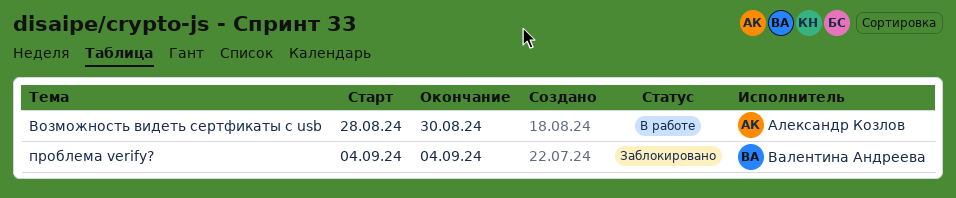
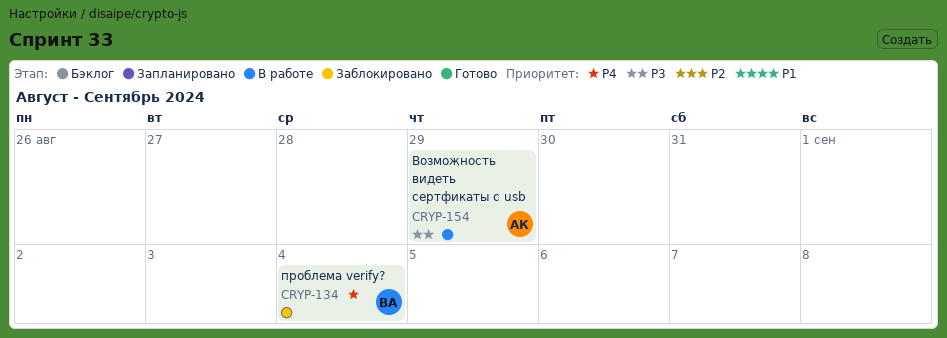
Возможность видеть сертфикаты с usb, due: Aug 30 -> Aug 29

